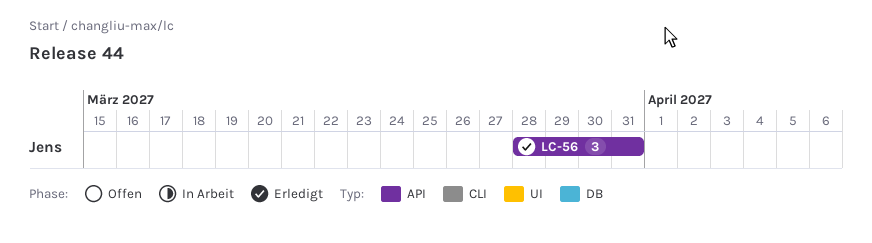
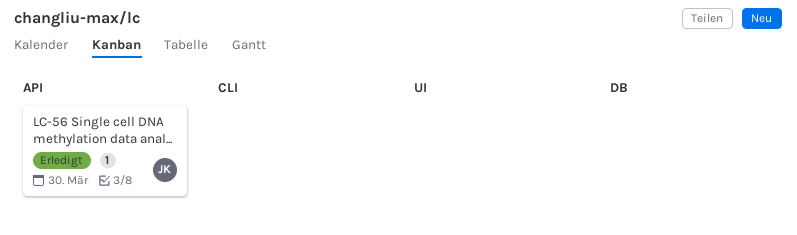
LC-56, estimate: 3 -> 1
LC-56, due: Mar 31 -> Mar 30

